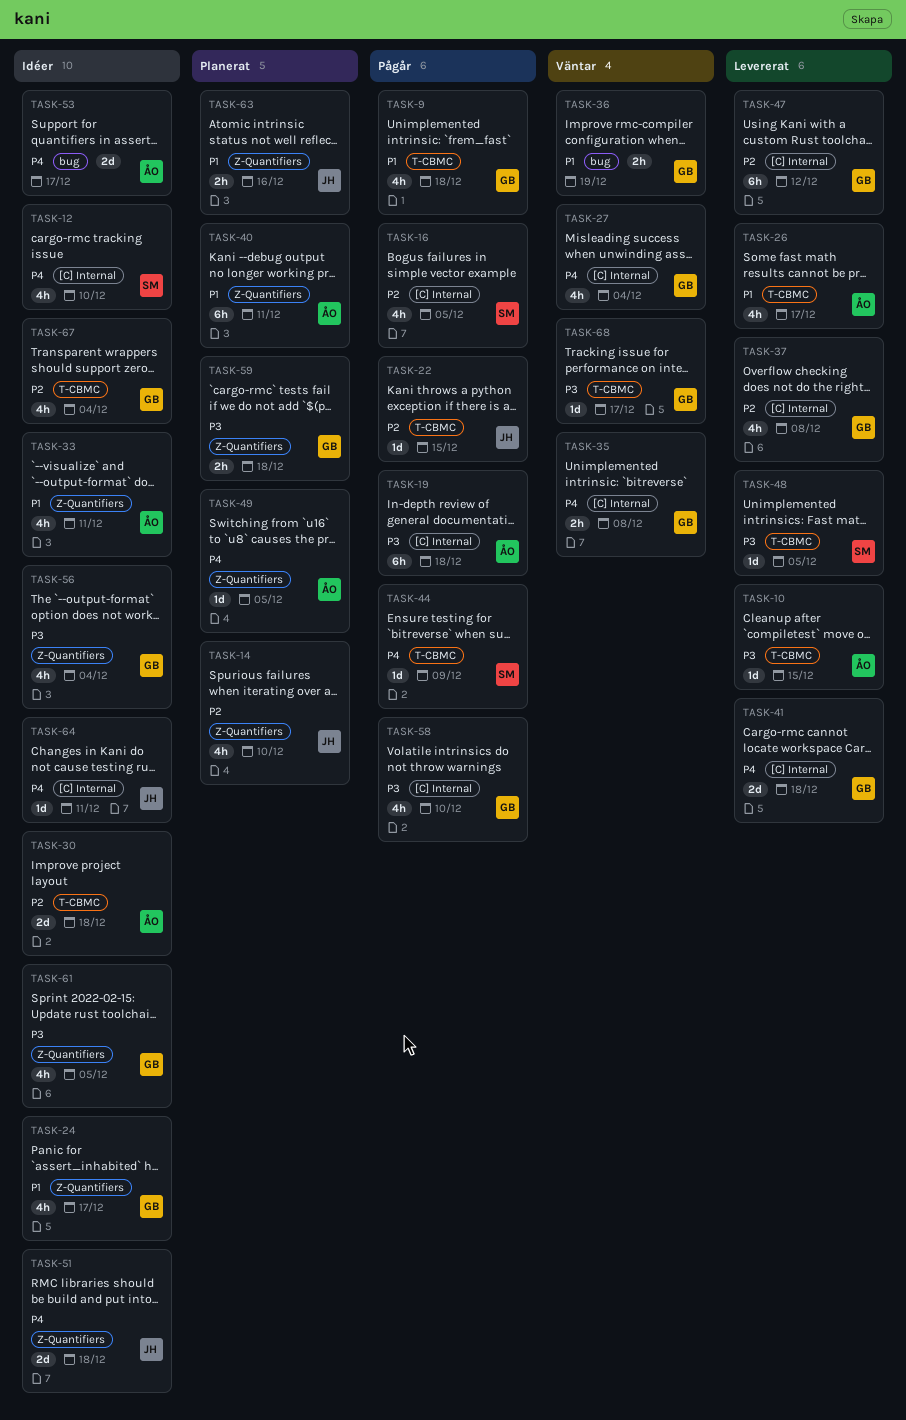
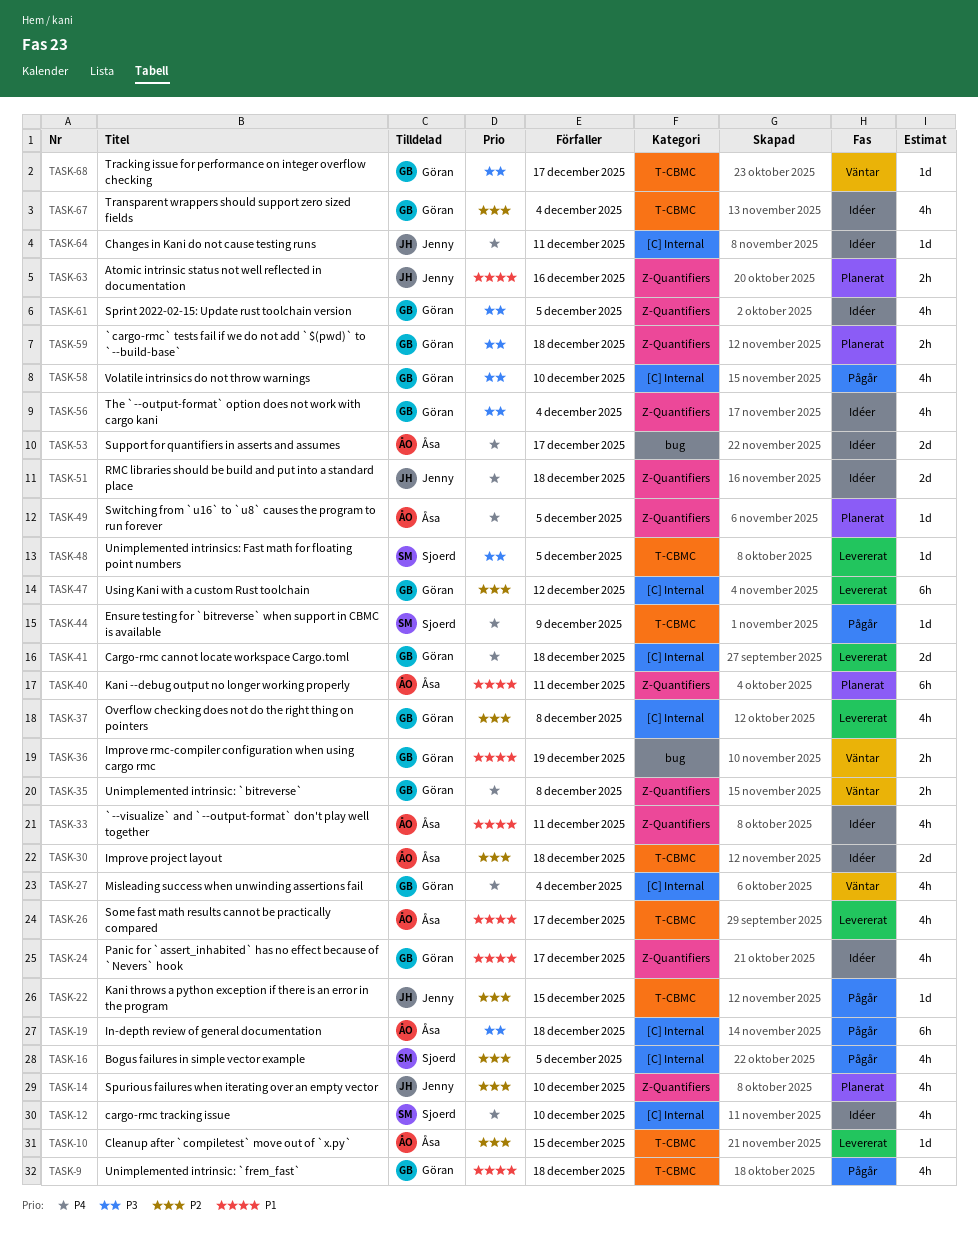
TASK-10, priority: P3 -> P2
TASK-35, label: [C] Internal -> Z-Quantifiers

